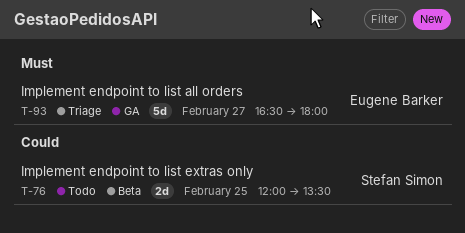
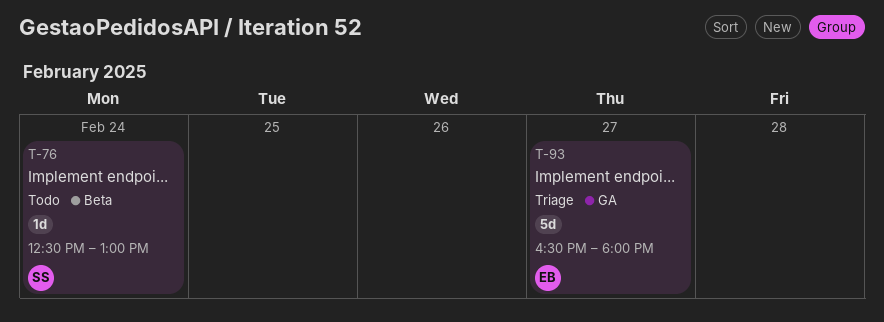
T-76, estimate: 2d -> 1d
T-76, day: Feb 25 -> Feb 24
T-76, begins: 12:00 -> 12:30
T-76, ends: 13:30 -> 13:00

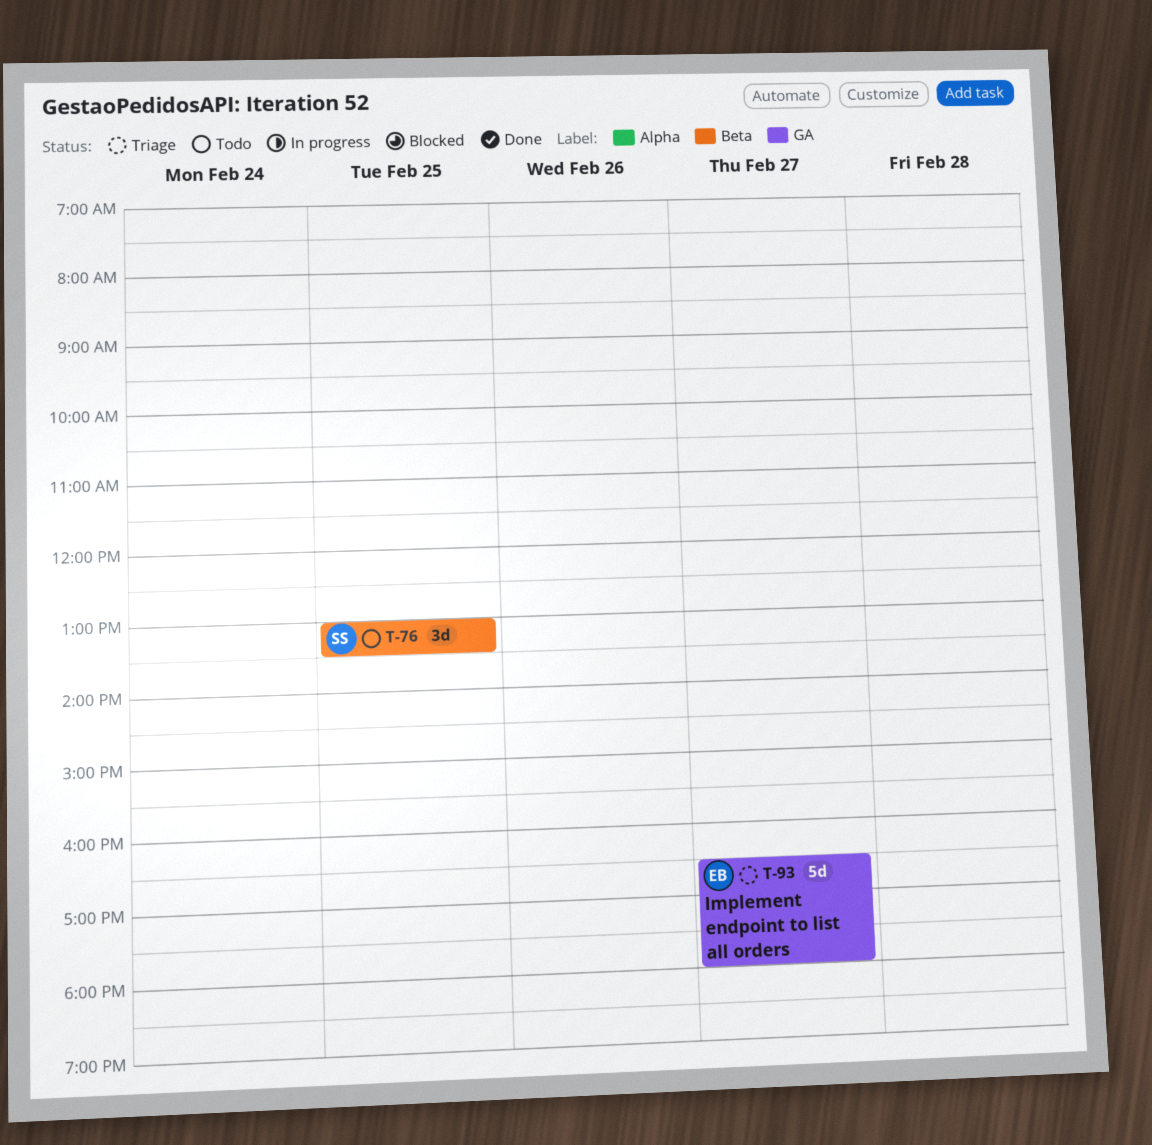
T-76, estimate: 1d -> 3d
T-76, day: Feb 24 -> Feb 25
T-76, begins: 12:30 -> 13:00
T-76, ends: 13:00 -> 13:30

